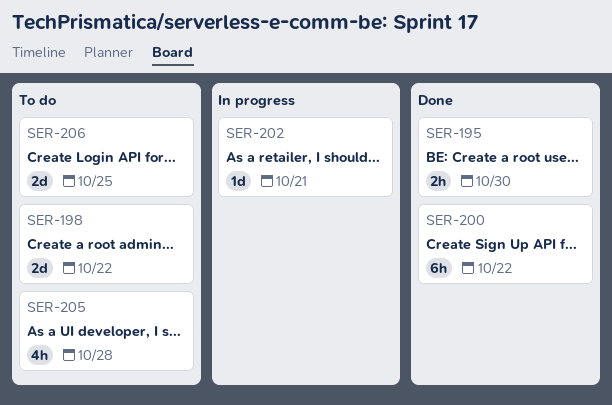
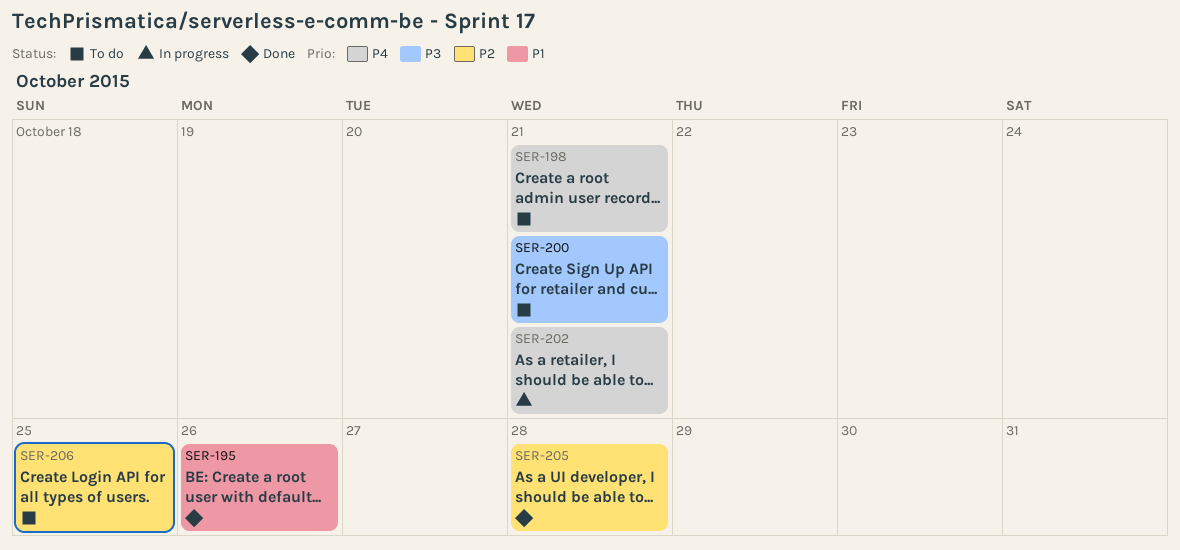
SER-195, due: Oct 30 -> Oct 26
SER-198, due: Oct 22 -> Oct 21
SER-200, status: Done -> To do
SER-200, due: Oct 22 -> Oct 21
SER-205, status: To do -> Done

